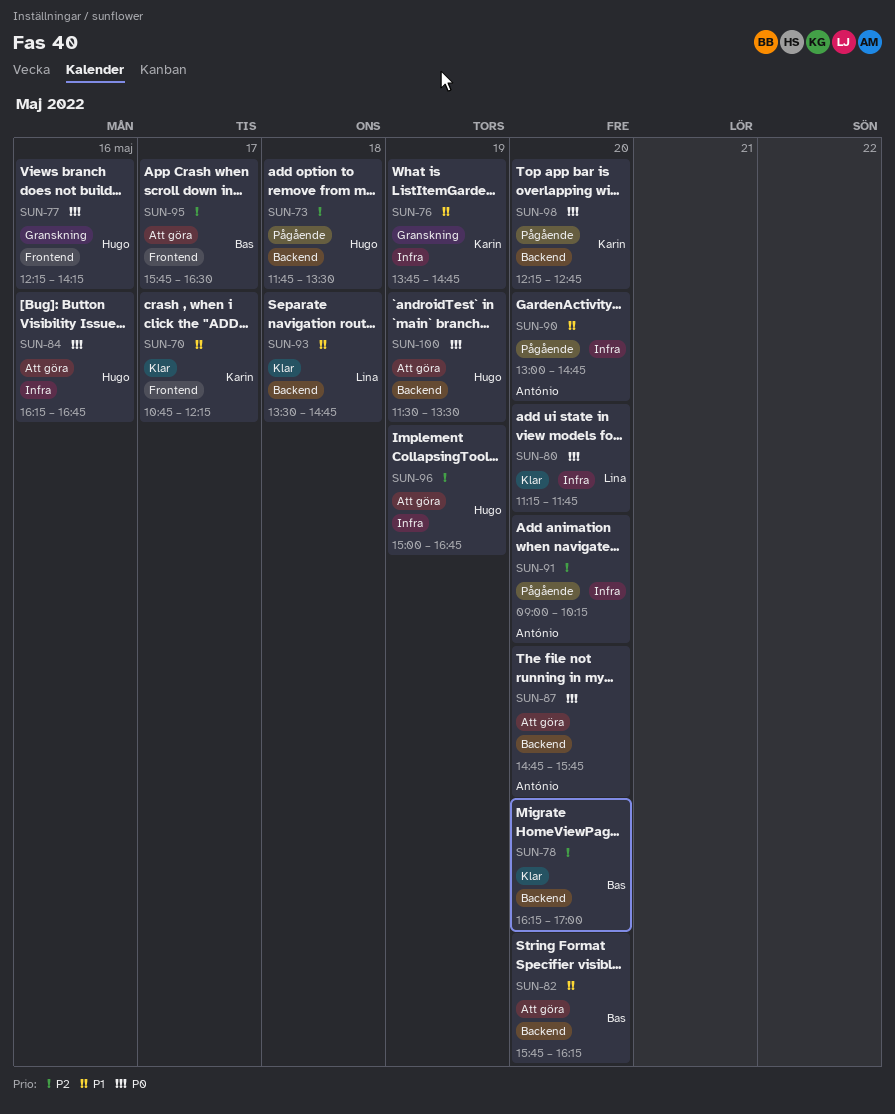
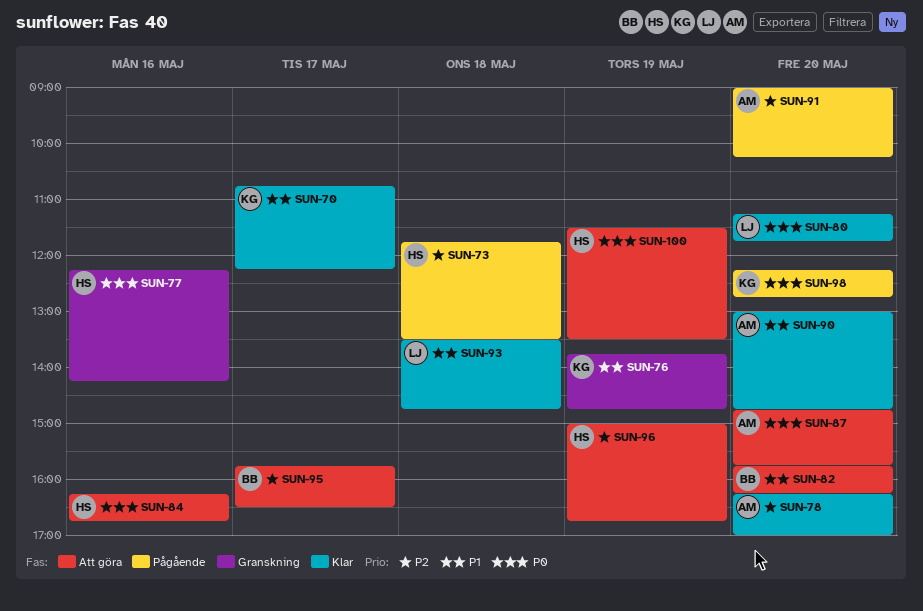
SUN-78, owner: Bas -> António
SUN-90, status: Pågående -> Klar

